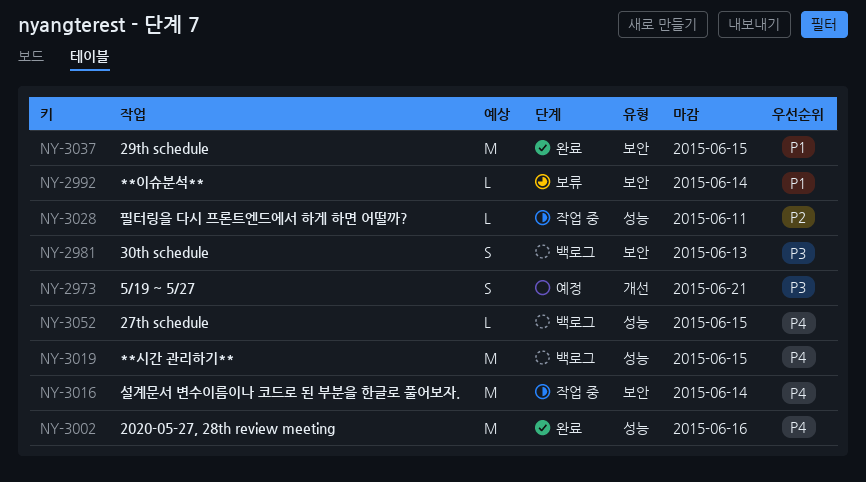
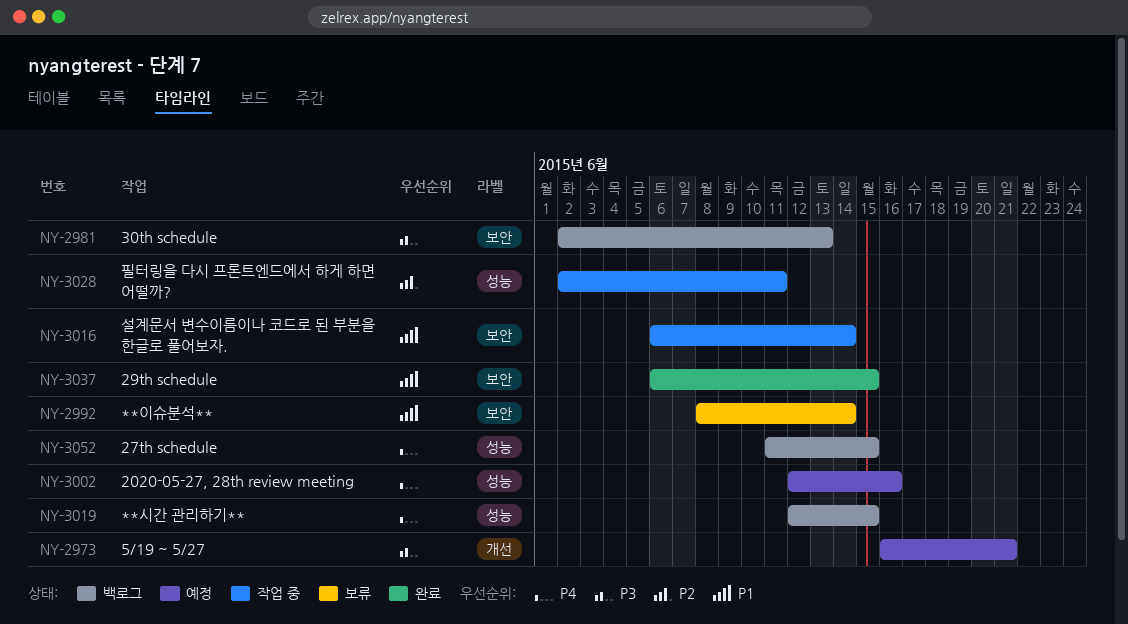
NY-3002, status: 완료 -> 예정
NY-3016, priority: P4 -> P1

